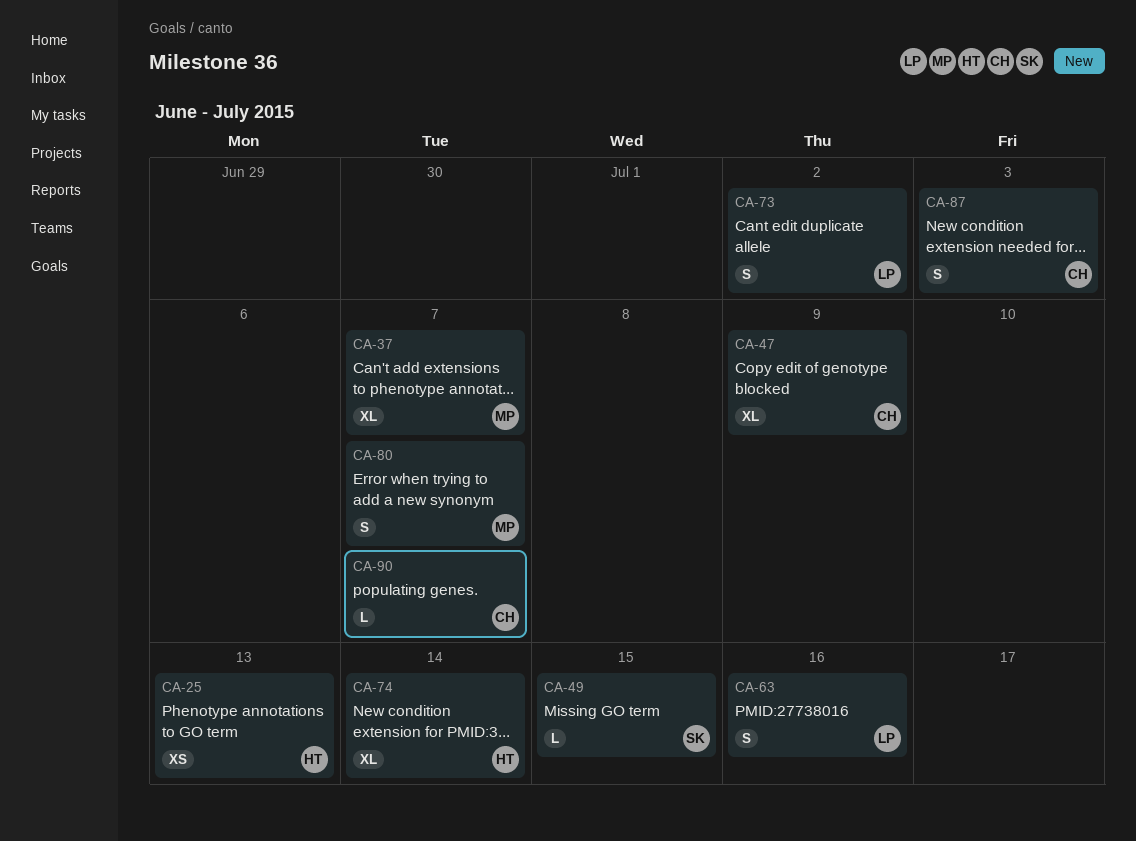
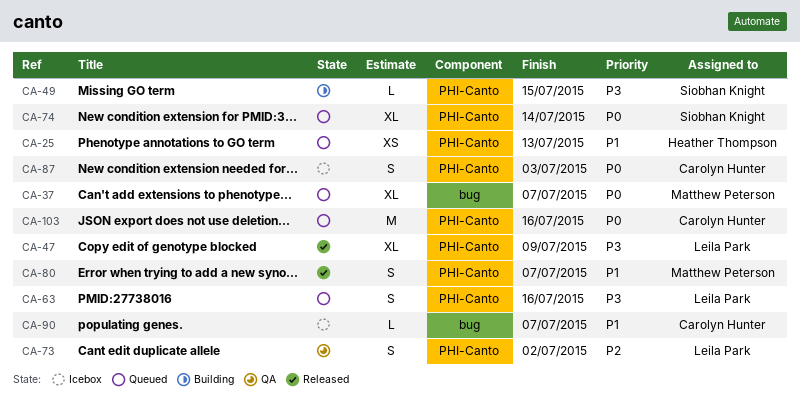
CA-47, owner: Carolyn Hunter -> Leila Park
CA-74, owner: Heather Thompson -> Siobhan Knight
CA-103: none -> present

